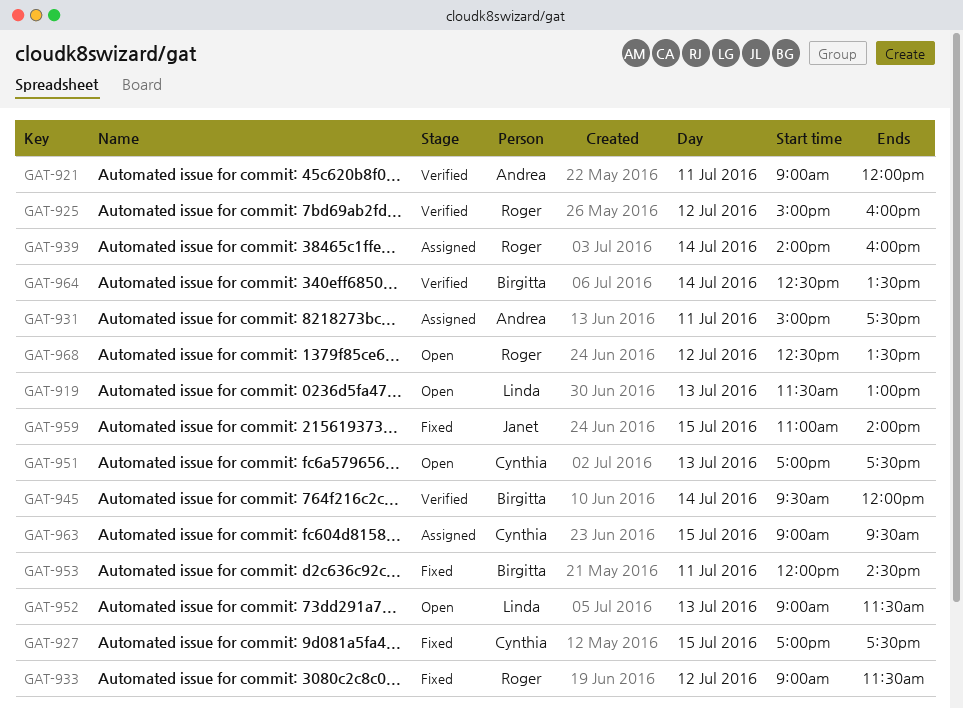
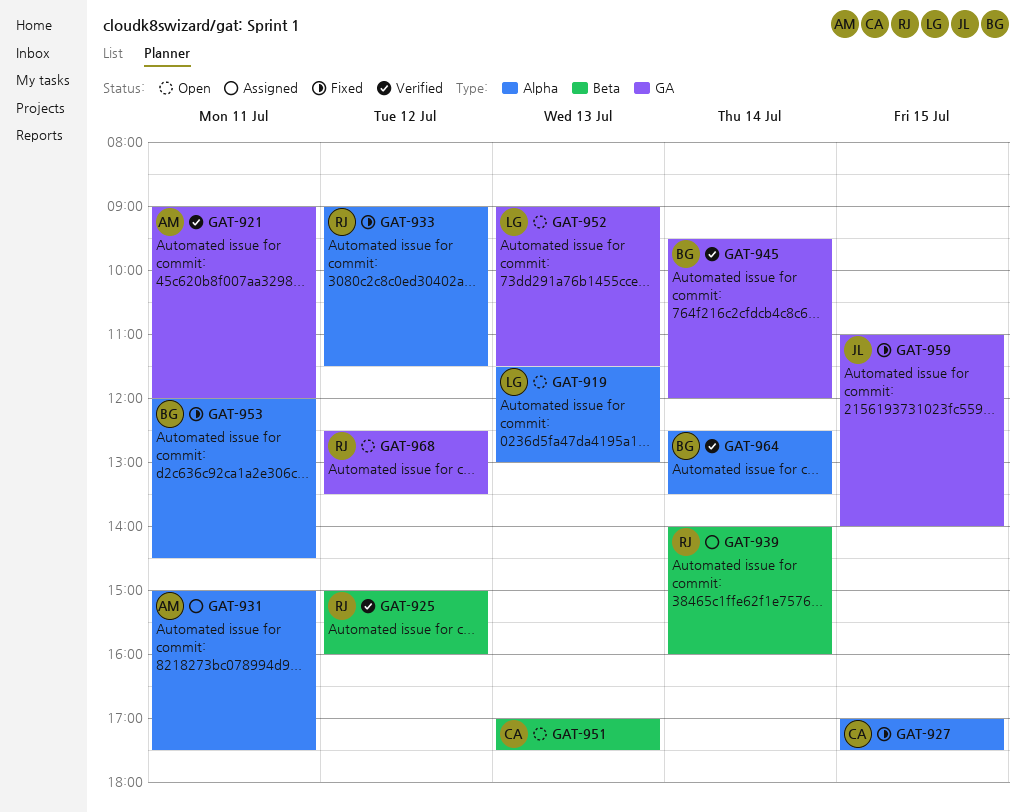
GAT-963: present -> none

